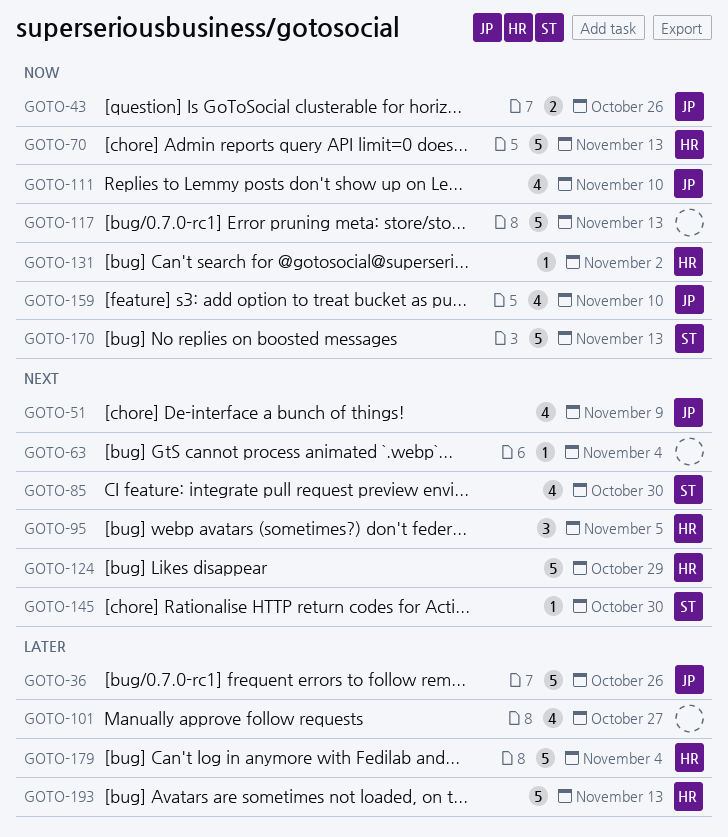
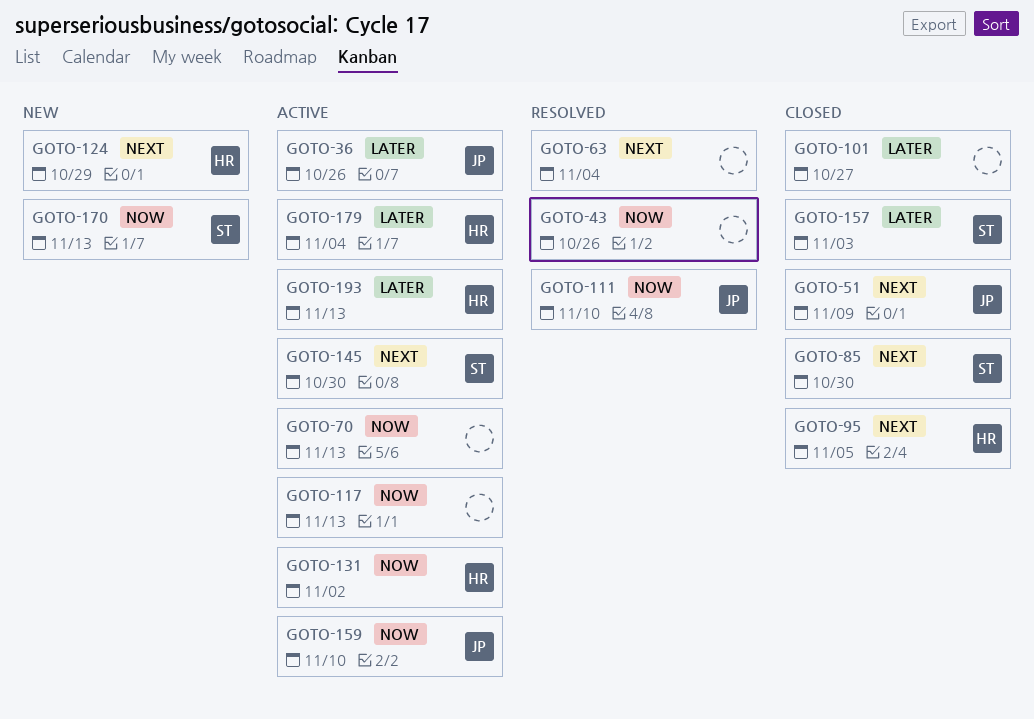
GOTO-43, owner: JP -> none
GOTO-70, owner: HR -> none
GOTO-157: none -> present

